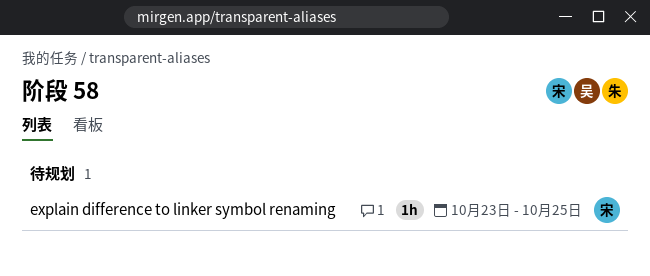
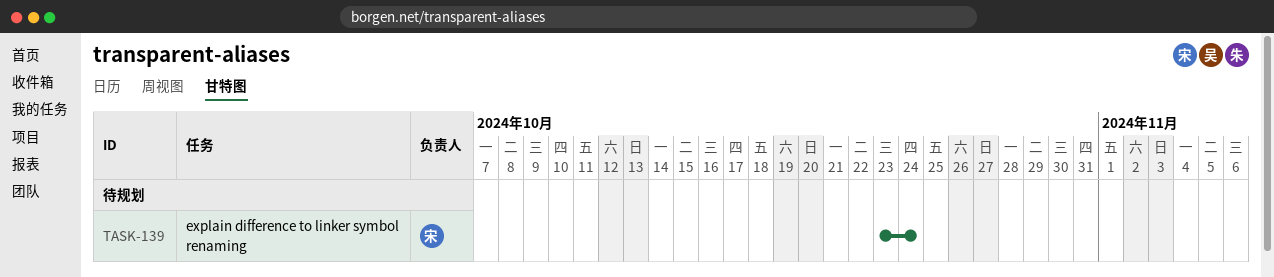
explain difference to linker symbol renaming, due: Oct 25 -> Oct 24

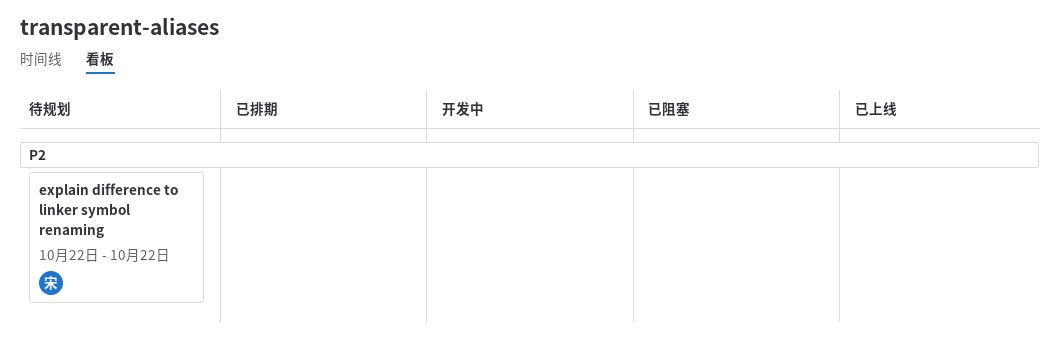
explain difference to linker symbol renaming, start: Oct 23 -> Oct 22
explain difference to linker symbol renaming, due: Oct 24 -> Oct 22

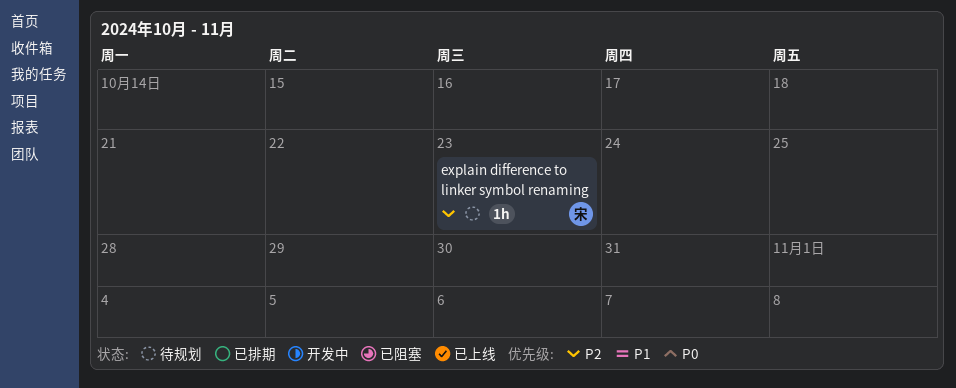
explain difference to linker symbol renaming, due: Oct 22 -> Oct 23

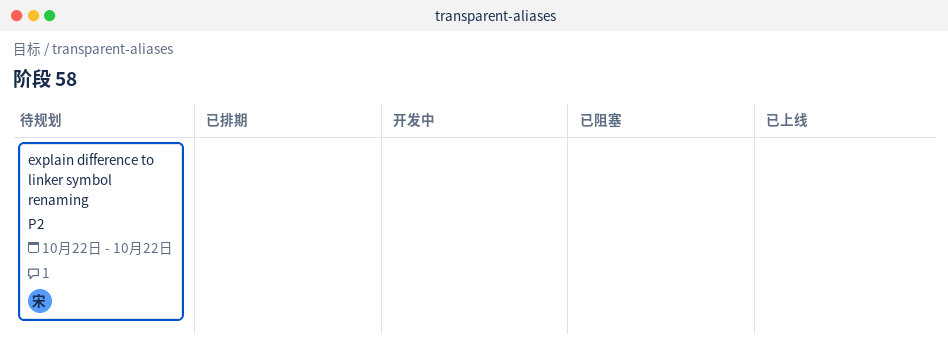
explain difference to linker symbol renaming, due: Oct 23 -> Oct 22

